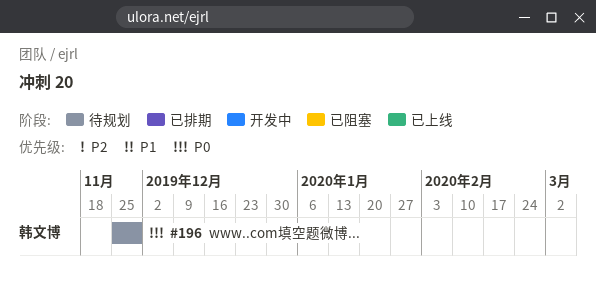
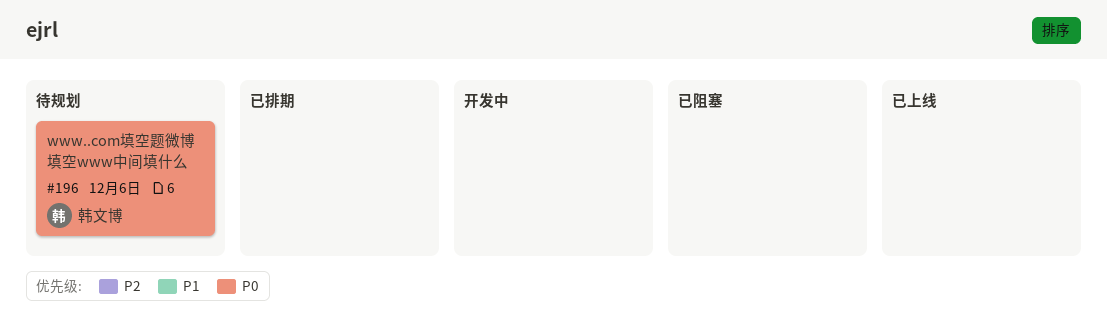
#196, due: Nov 29 -> Dec 6

